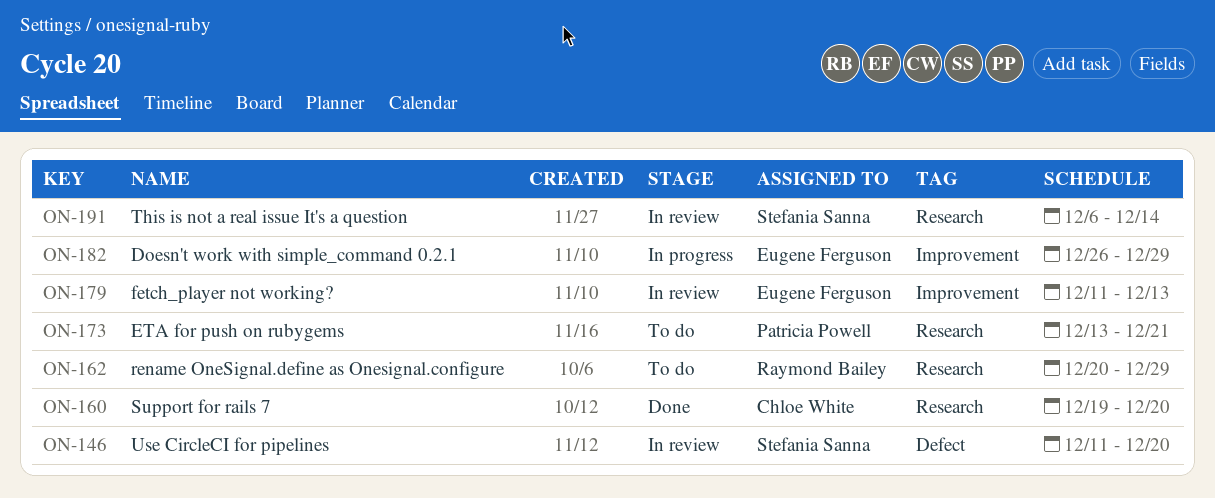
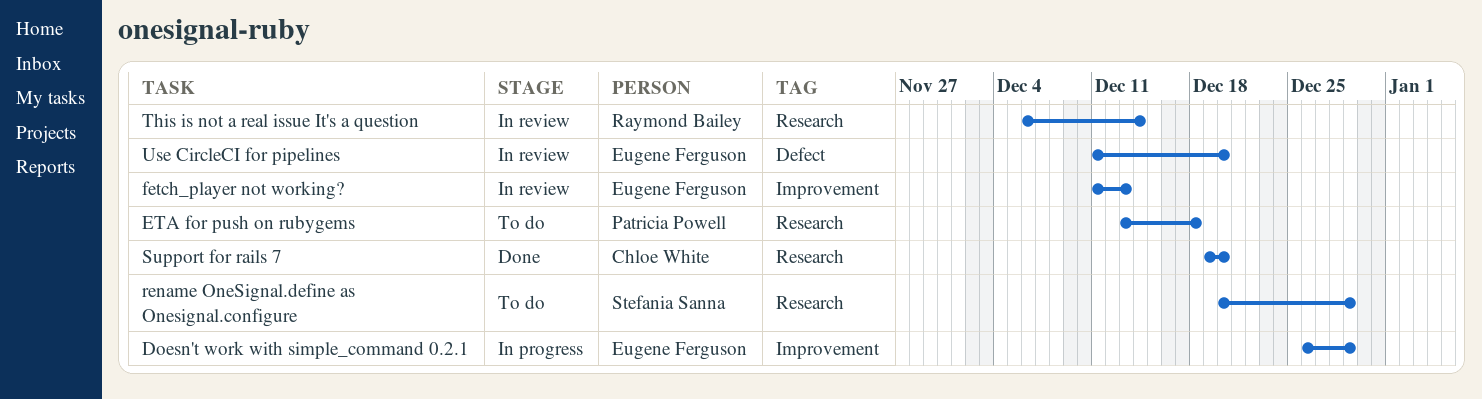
ETA for push on rubygems, due: Dec 21 -> Dec 18
rename OneSignal.define as Onesignal.configure, owner: Raymond Bailey -> Stefania Sanna
This is not a real issue It's a question, owner: Stefania Sanna -> Raymond Bailey
Use CircleCI for pipelines, owner: Stefania Sanna -> Eugene Ferguson

